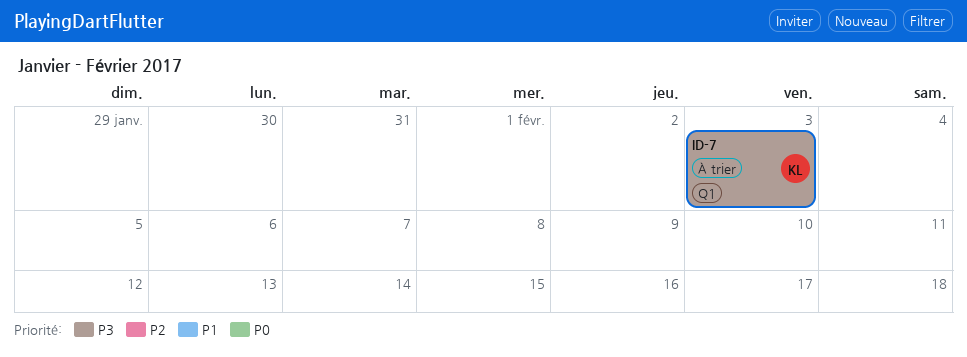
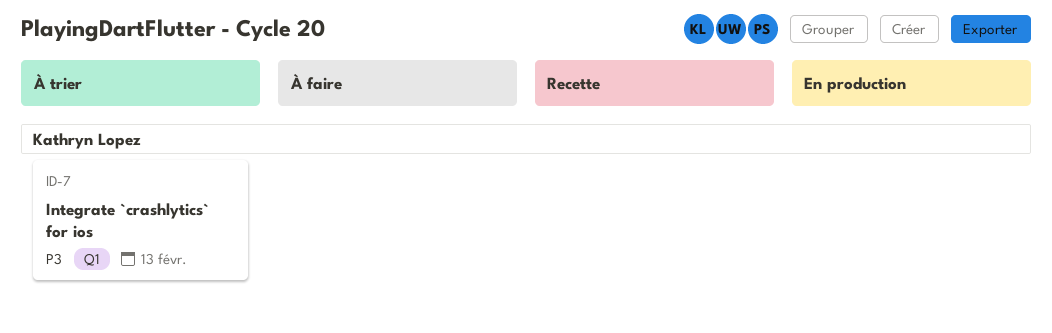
ID-7, due: Feb 3 -> Feb 13

